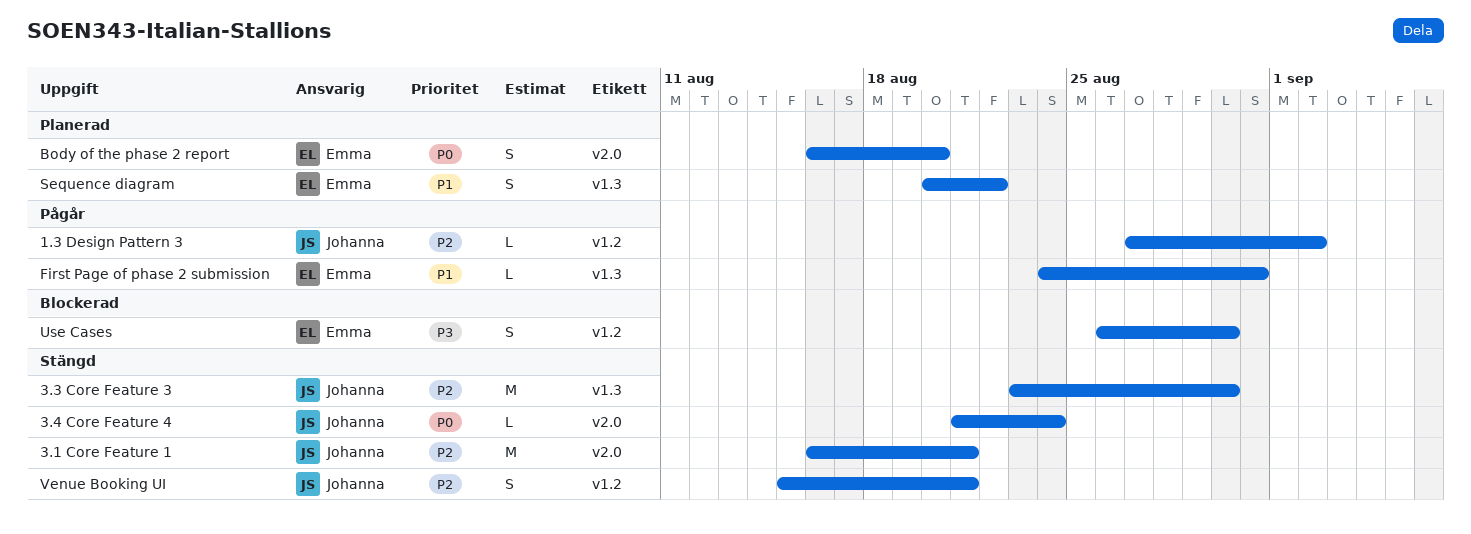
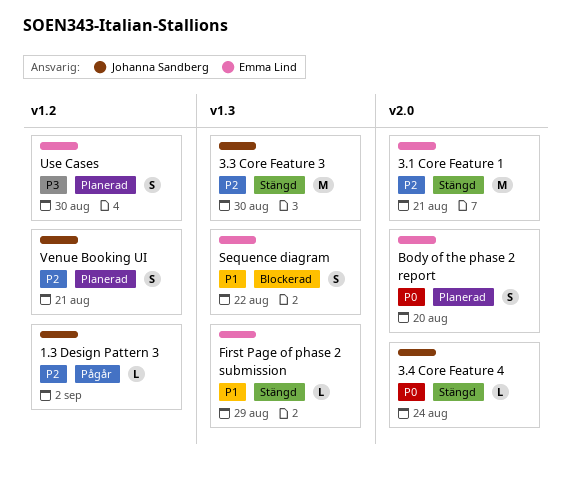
3.1 Core Feature 1, owner: Johanna Sandberg -> Emma Lind
First Page of phase 2 submission, status: Pågår -> Stängd
First Page of phase 2 submission, due: Aug 31 -> Aug 29
Sequence diagram, status: Planerad -> Blockerad
Use Cases, status: Blockerad -> Planerad
Venue Booking UI, status: Stängd -> Planerad

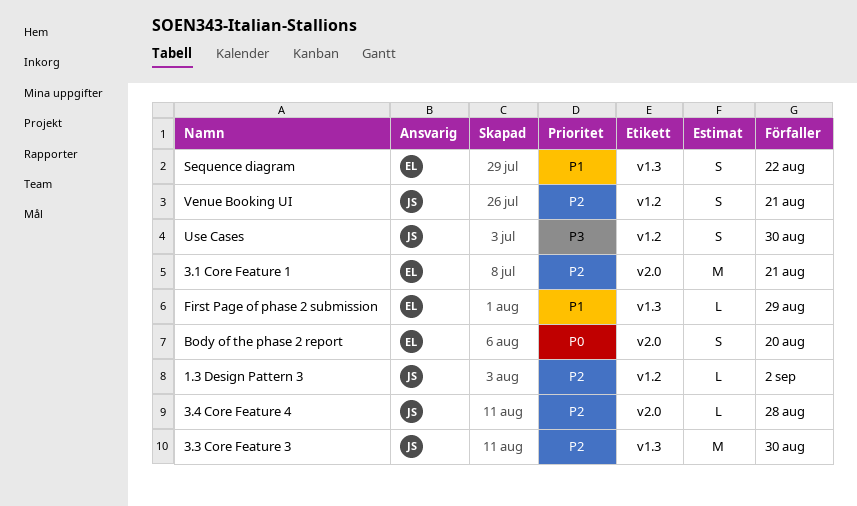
3.4 Core Feature 4, priority: P0 -> P2
3.4 Core Feature 4, due: Aug 24 -> Aug 28
Use Cases, owner: Emma Lind -> Johanna Sandberg

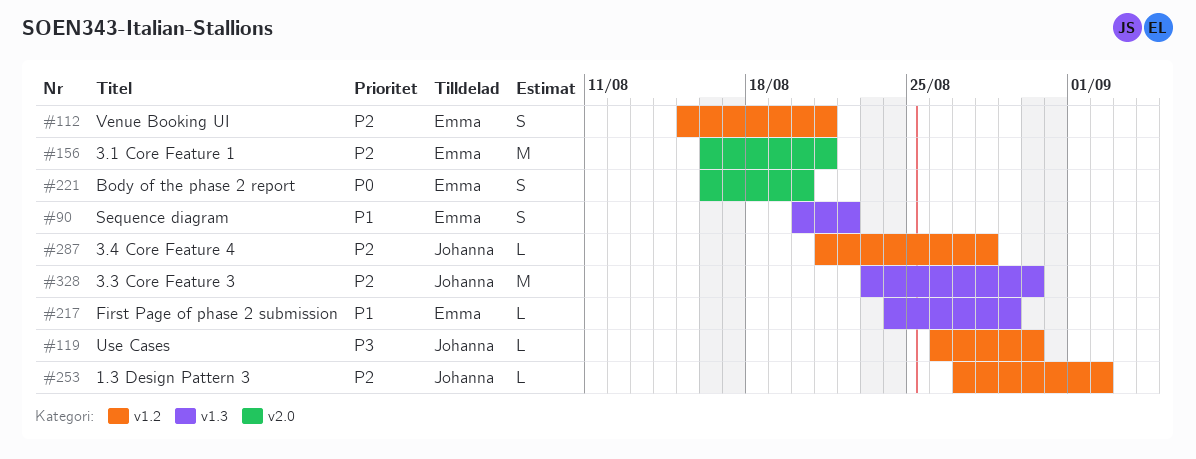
3.4 Core Feature 4, label: v2.0 -> v1.2
Use Cases, estimate: S -> L
Venue Booking UI, owner: Johanna -> Emma

